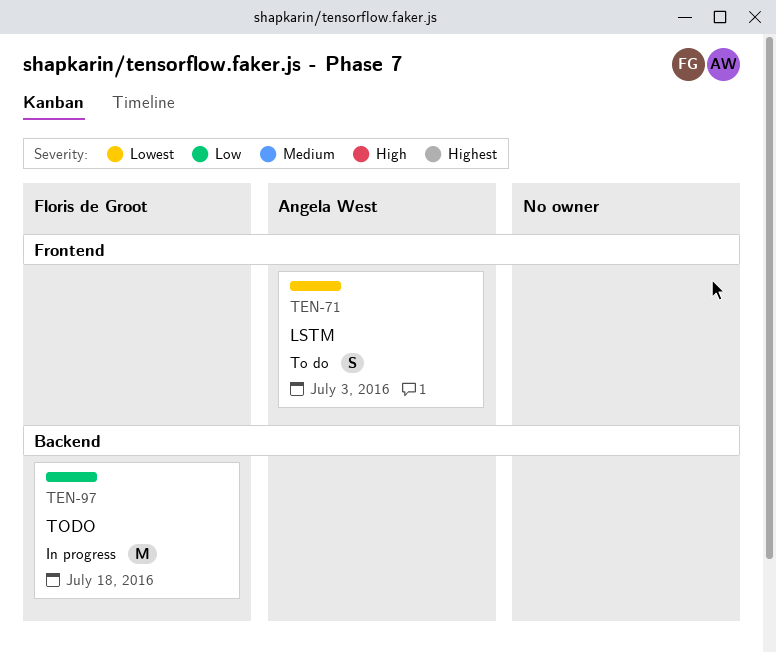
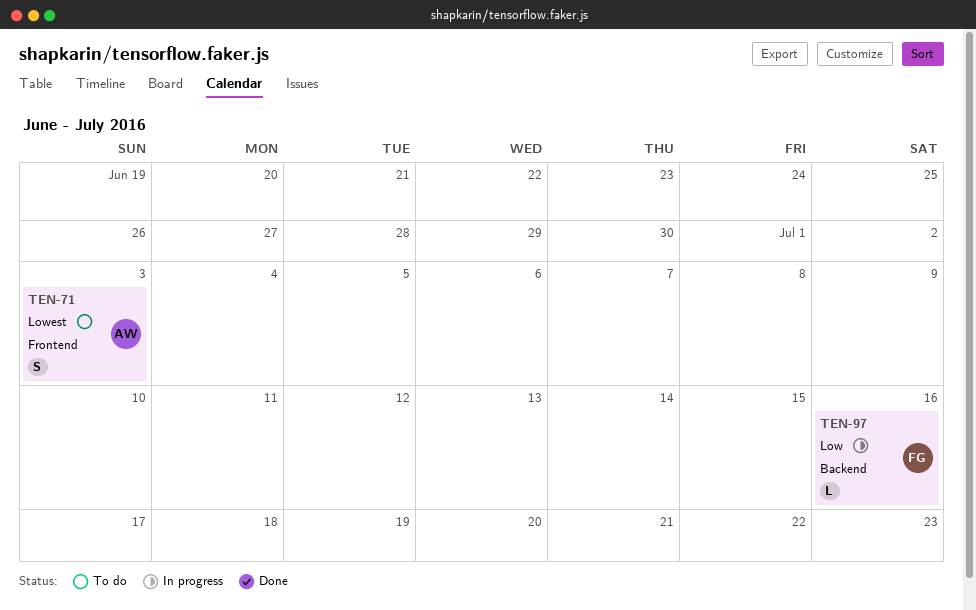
TEN-97, estimate: M -> L
TEN-97, due: Jul 18 -> Jul 16

